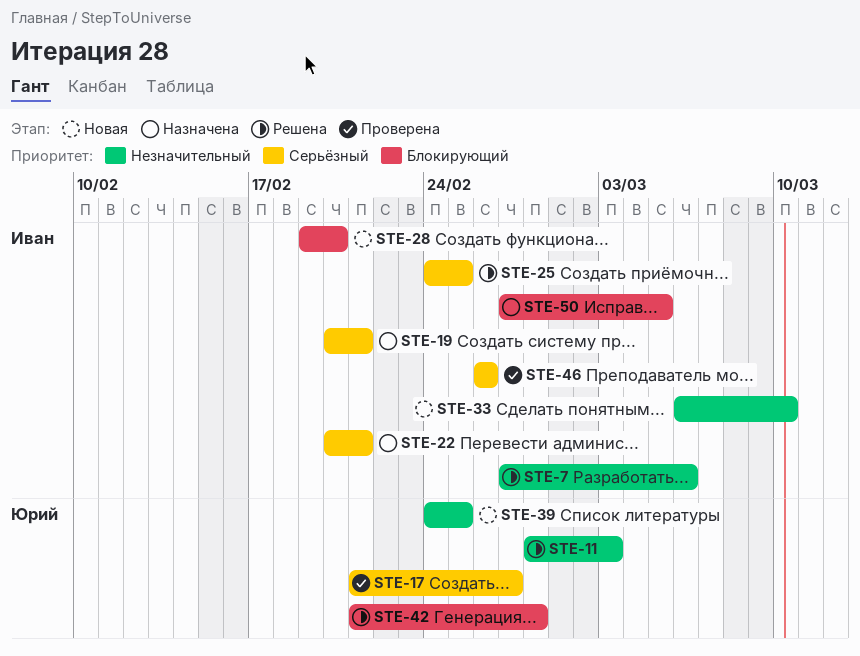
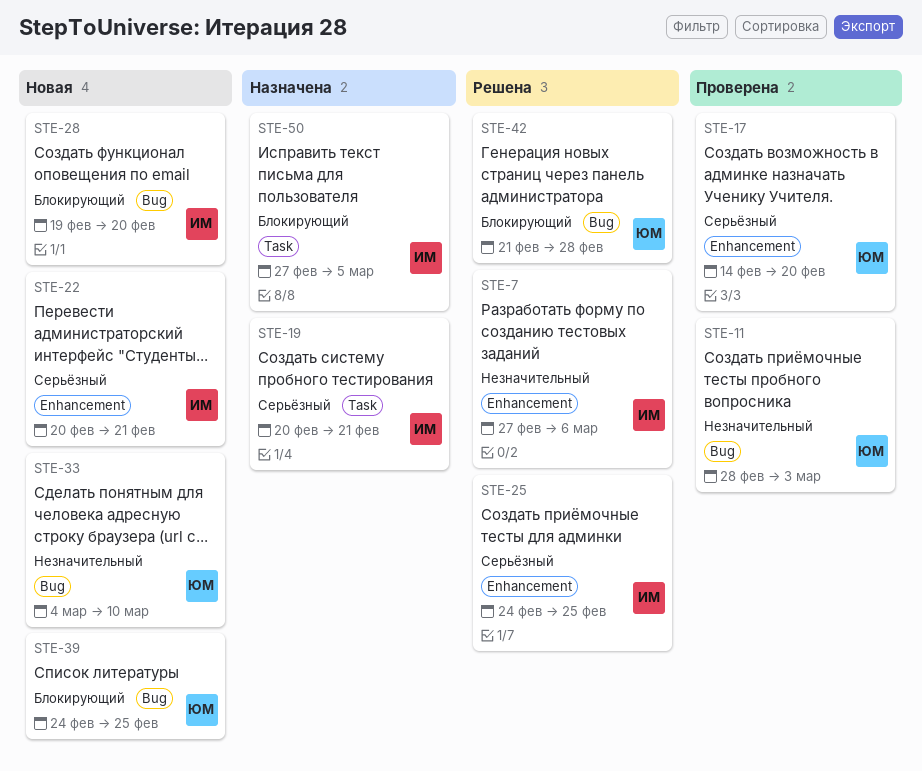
STE-11, status: Решена -> Проверена
STE-17, start: Feb 21 -> Feb 14
STE-17, due: Feb 27 -> Feb 20
STE-22, status: Назначена -> Новая
STE-33, owner: Иван -> Юрий
STE-33, start: Mar 6 -> Mar 4
STE-39, priority: Незначительный -> Блокирующий
STE-46: present -> none

